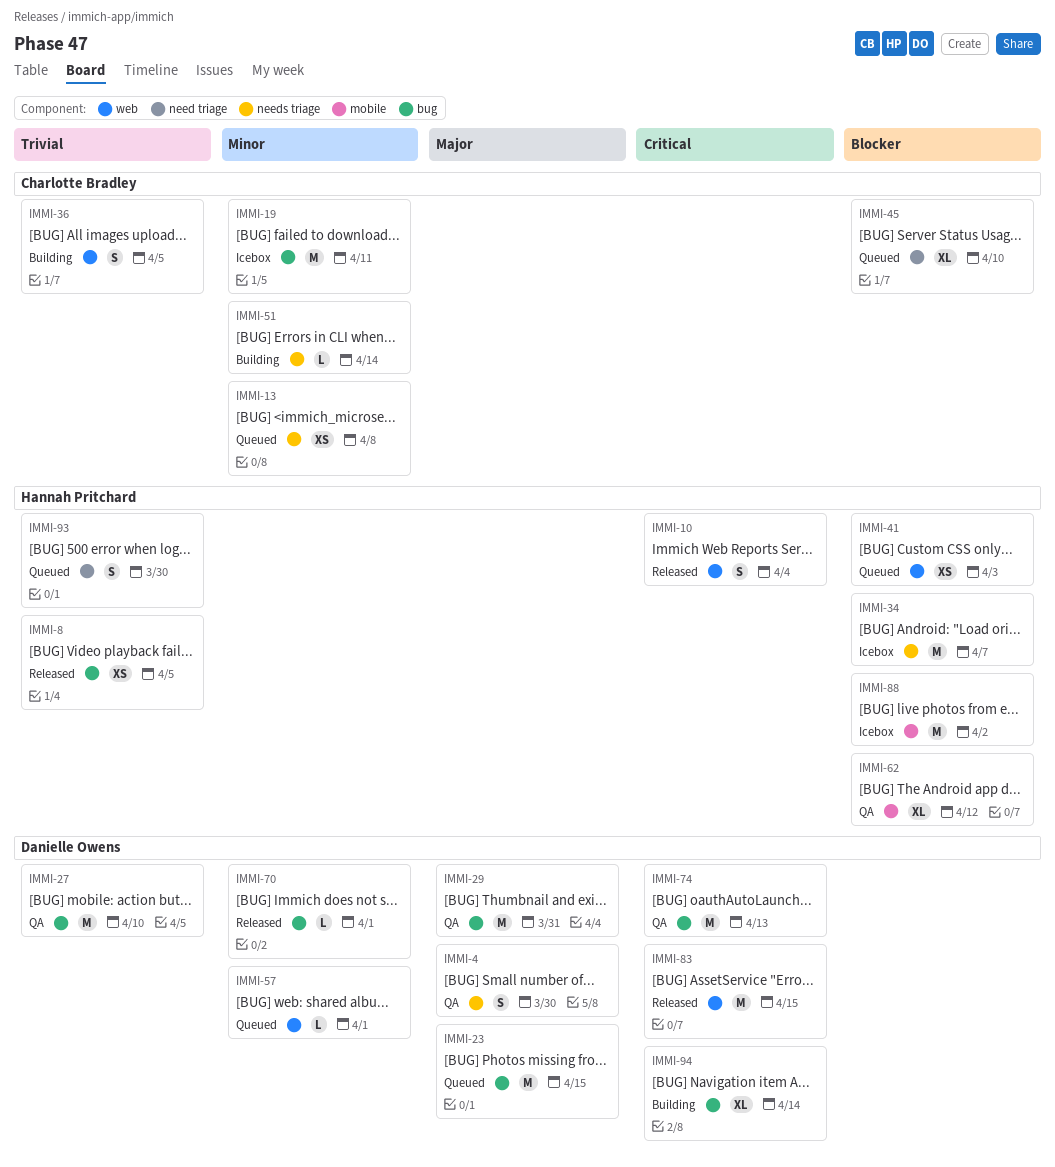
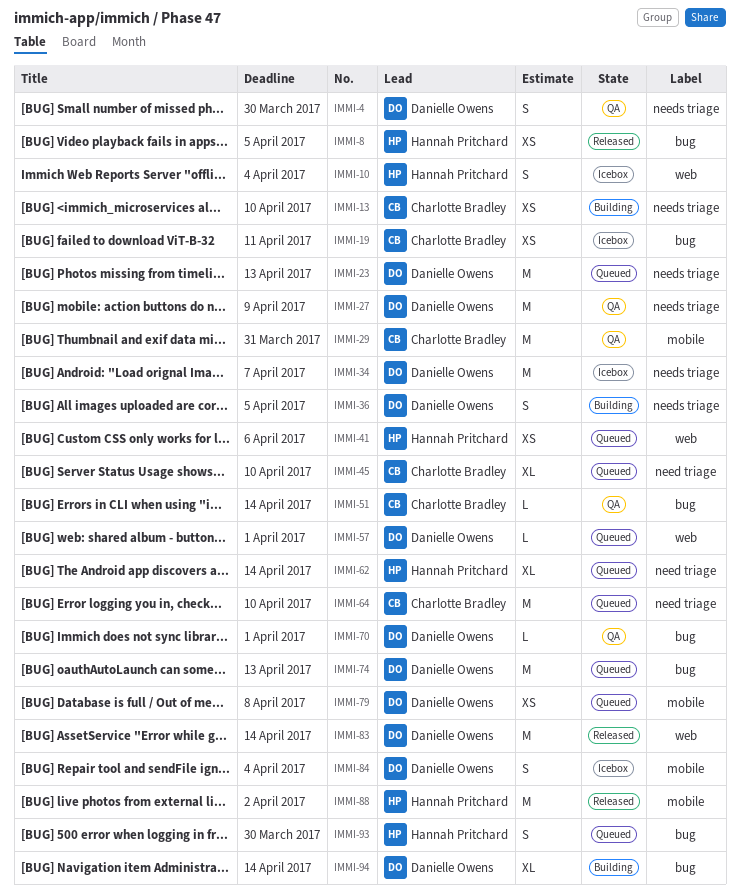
IMMI-10, status: Released -> Icebox
IMMI-13, status: Queued -> Building
IMMI-13, due: Apr 8 -> Apr 10
IMMI-19, estimate: M -> XS
IMMI-23, label: bug -> needs triage
IMMI-23, due: Apr 15 -> Apr 13
IMMI-27, label: bug -> needs triage
IMMI-27, due: Apr 10 -> Apr 9
IMMI-29, owner: Danielle Owens -> Charlotte Bradley
IMMI-29, label: bug -> mobile
IMMI-34, owner: Hannah Pritchard -> Danielle Owens
IMMI-36, owner: Charlotte Bradley -> Danielle Owens
IMMI-36, label: web -> needs triage
IMMI-41, due: Apr 3 -> Apr 6
IMMI-51, status: Building -> QA
IMMI-51, label: needs triage -> bug
IMMI-62, status: QA -> Queued
IMMI-62, label: mobile -> need triage
IMMI-62, due: Apr 12 -> Apr 14
IMMI-64: none -> present
IMMI-70, status: Released -> QA
IMMI-74, status: QA -> Queued
IMMI-79: none -> present
IMMI-83, due: Apr 15 -> Apr 14
IMMI-84: none -> present
IMMI-88, status: Icebox -> Released
IMMI-93, label: need triage -> bug

